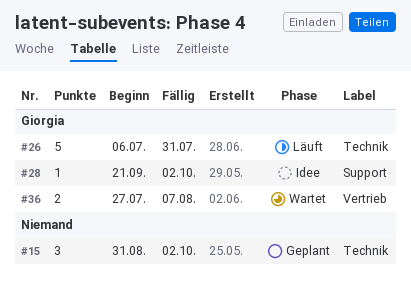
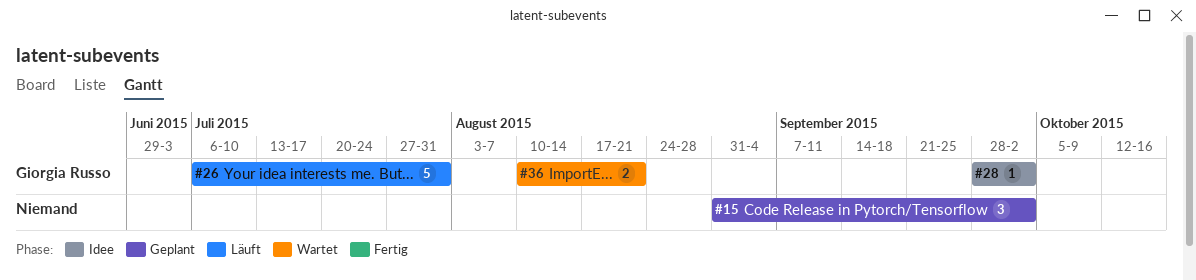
#28, start: Sep 21 -> Sep 28
#36, start: Jul 27 -> Aug 10
#36, due: Aug 7 -> Aug 21

